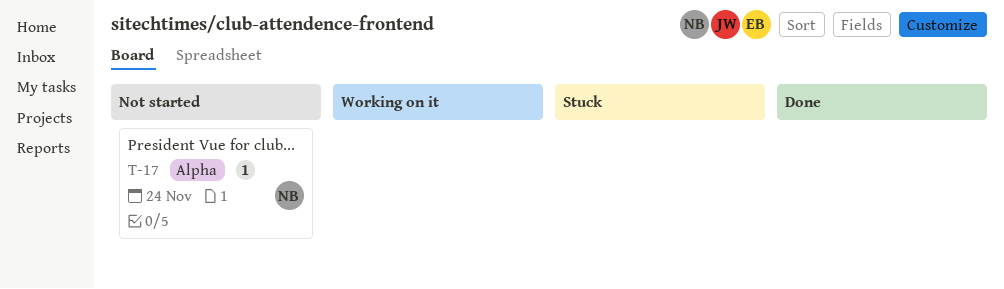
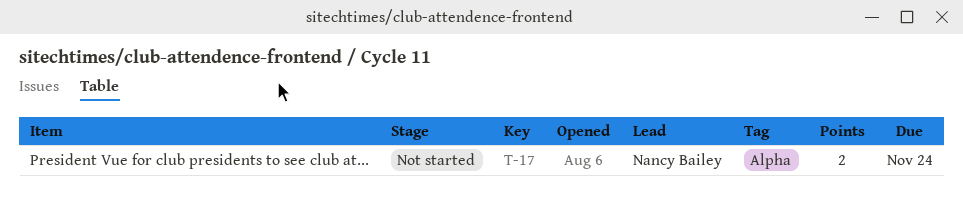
T-17, estimate: 1 -> 2

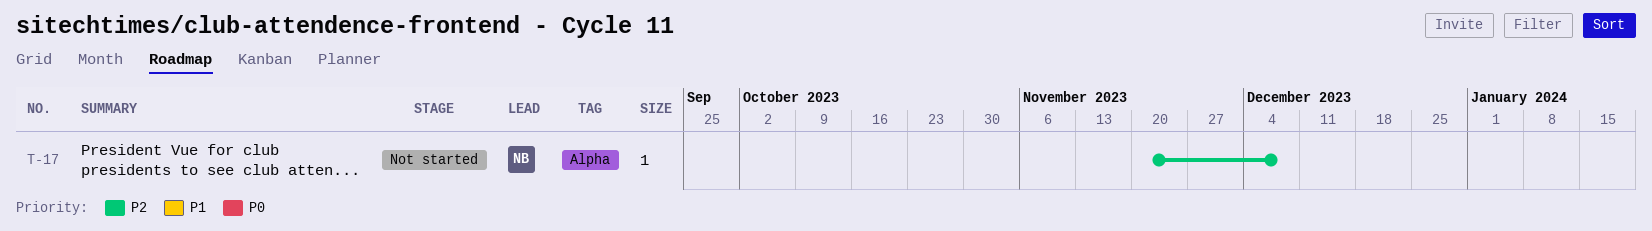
T-17, estimate: 2 -> 1
T-17, due: Nov 24 -> Dec 8

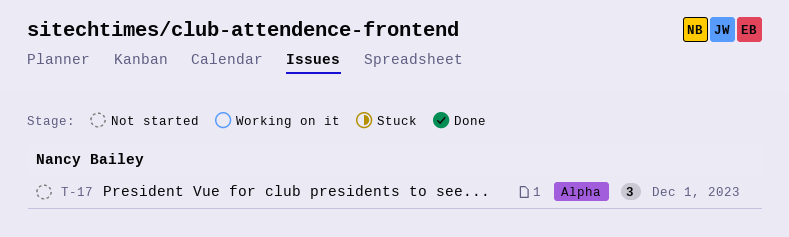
T-17, estimate: 1 -> 3
T-17, due: Dec 8 -> Dec 1

